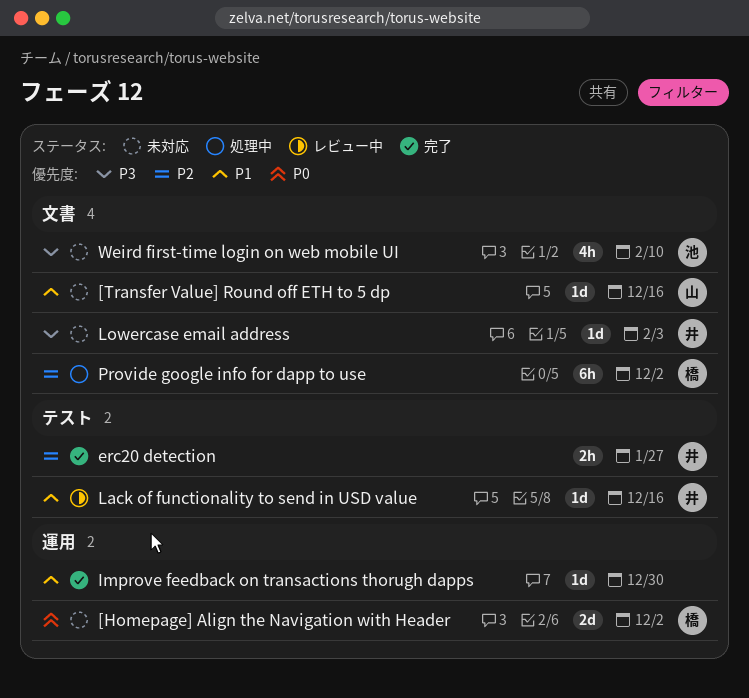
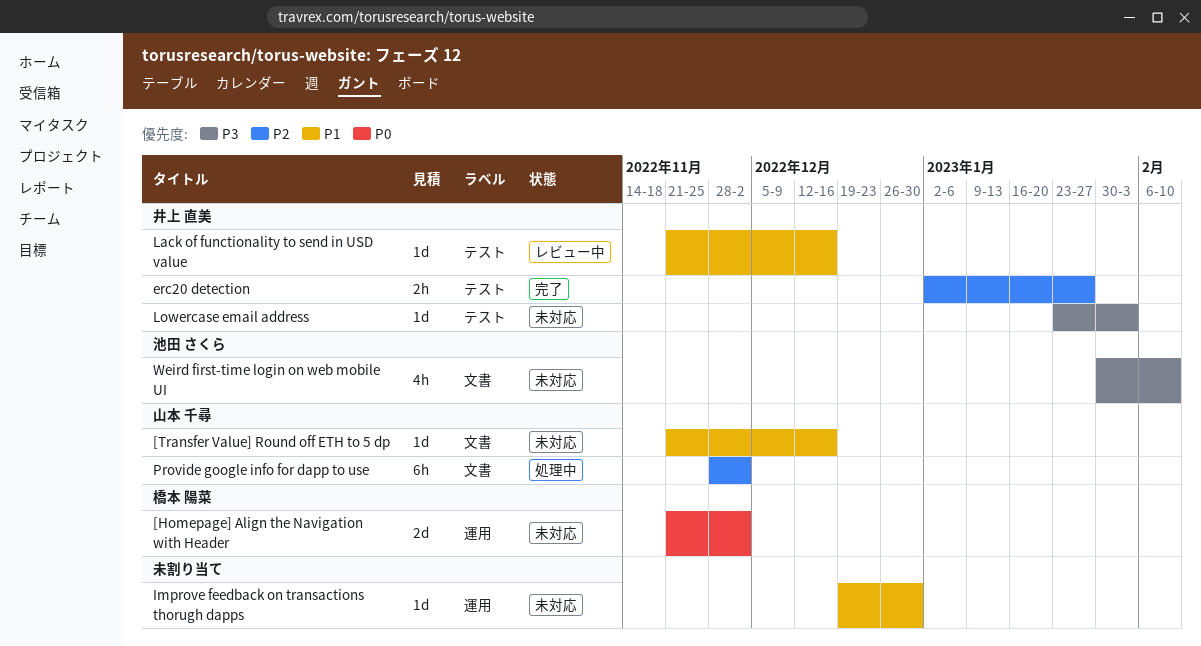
Improve feedback on transactions thorugh dapps, status: 完了 -> 未対応
Lowercase email address, label: 文書 -> テスト
Provide google info for dapp to use, owner: 橋本 陽菜 -> 山本 千尋

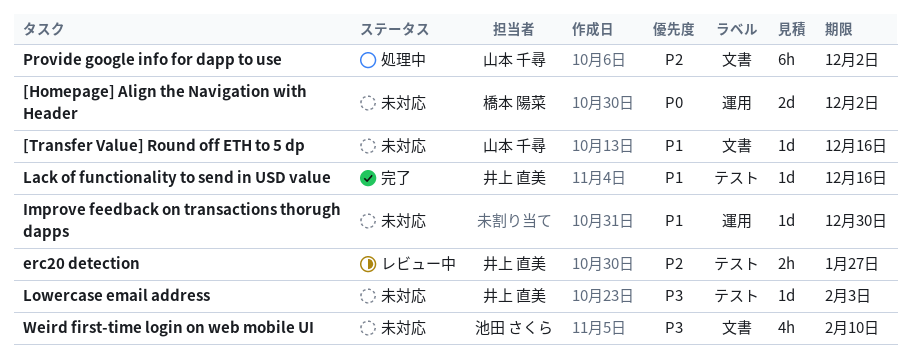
erc20 detection, status: 完了 -> レビュー中
Lack of functionality to send in USD value, status: レビュー中 -> 完了

